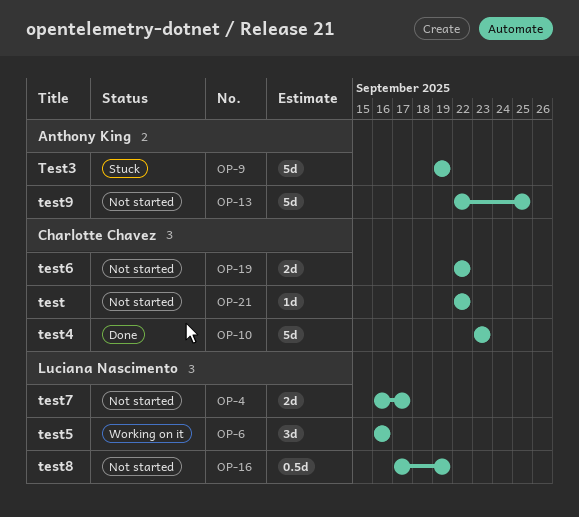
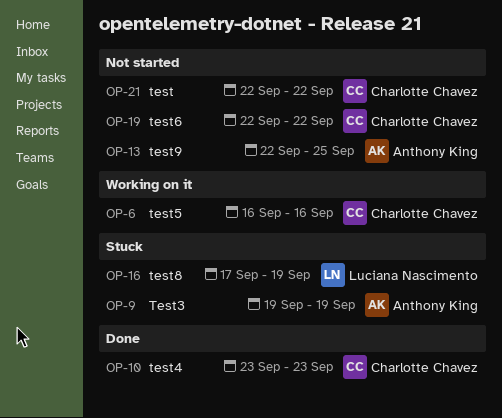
OP-4: present -> none
OP-6, owner: Luciana Nascimento -> Charlotte Chavez
OP-16, status: Not started -> Stuck

